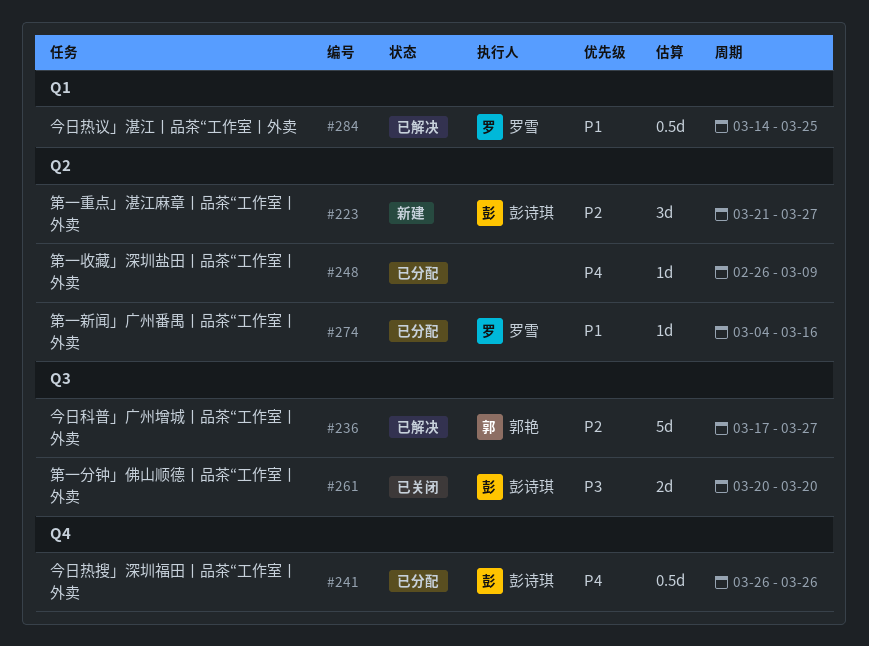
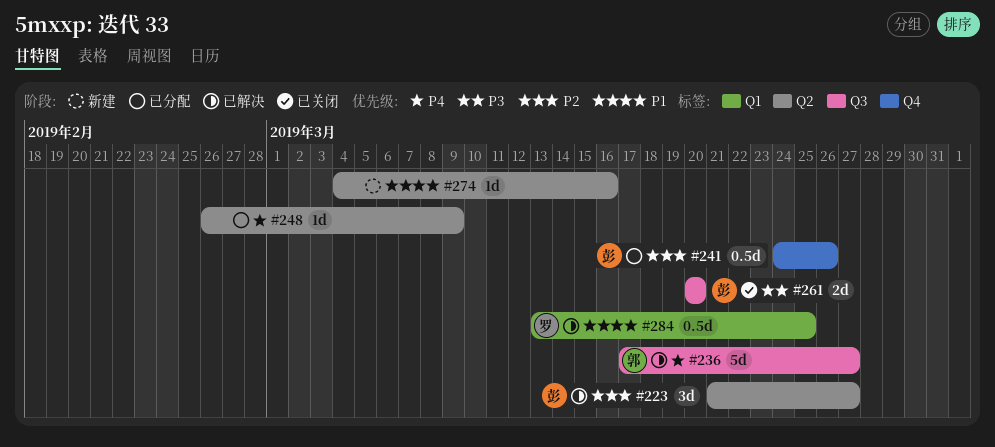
#223, status: 新建 -> 已解决
#236, priority: P2 -> P4
#241, priority: P4 -> P2
#241, start: Mar 26 -> Mar 24
#274, status: 已分配 -> 新建
#274, owner: 罗雪 -> none
#284, start: Mar 14 -> Mar 13

